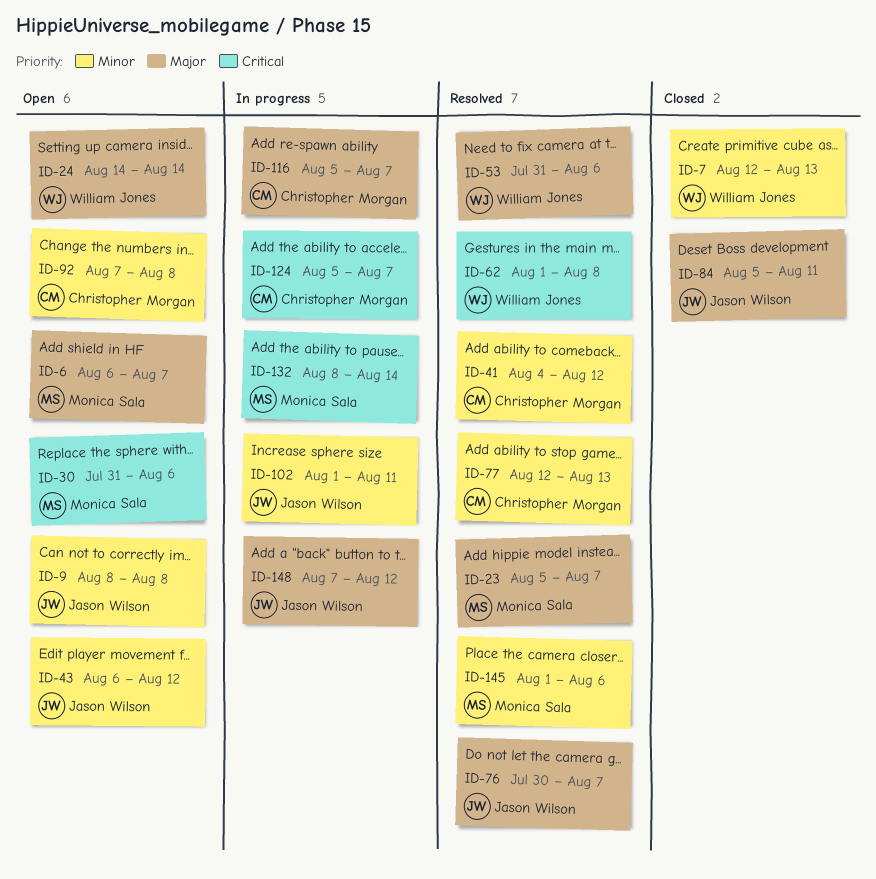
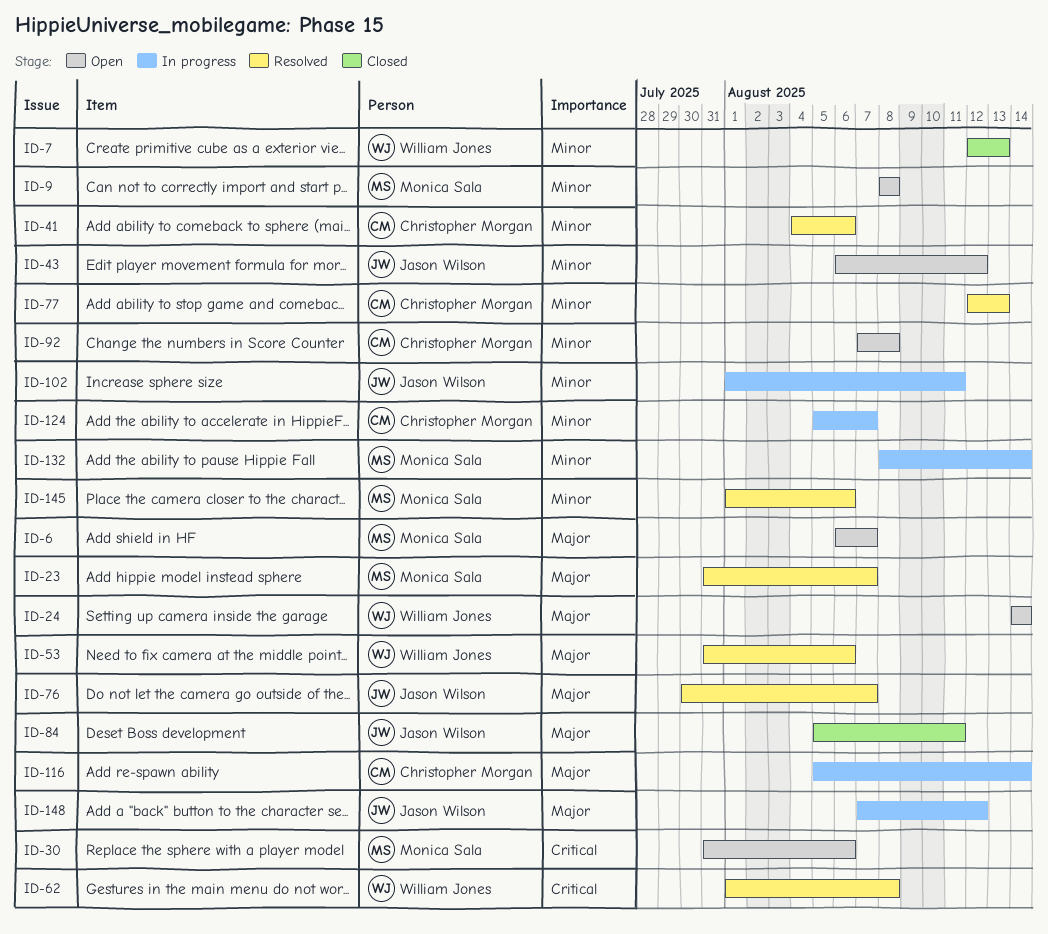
ID-9, owner: Jason Wilson -> Monica Sala
ID-23, start: Aug 5 -> Jul 31
ID-41, due: Aug 12 -> Aug 6
ID-116, due: Aug 7 -> Aug 14
ID-124, priority: Critical -> Minor
ID-132, priority: Critical -> Minor

